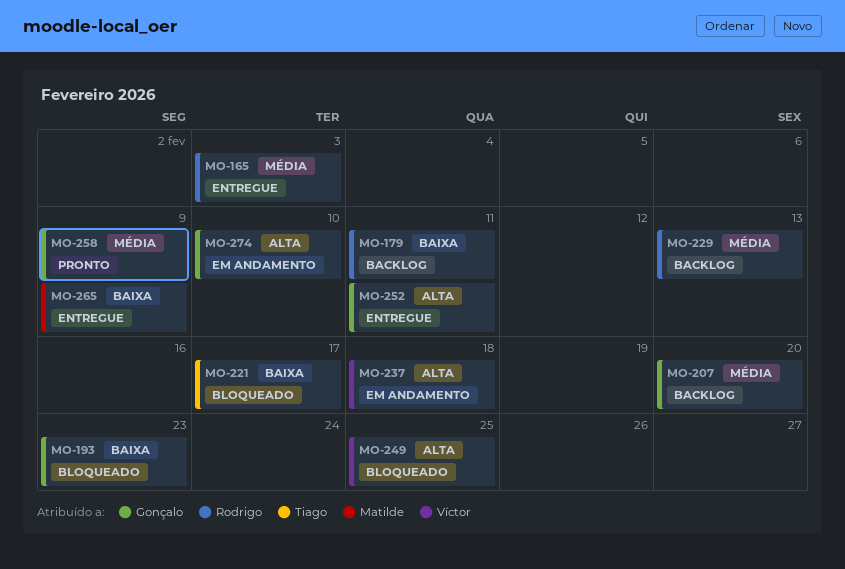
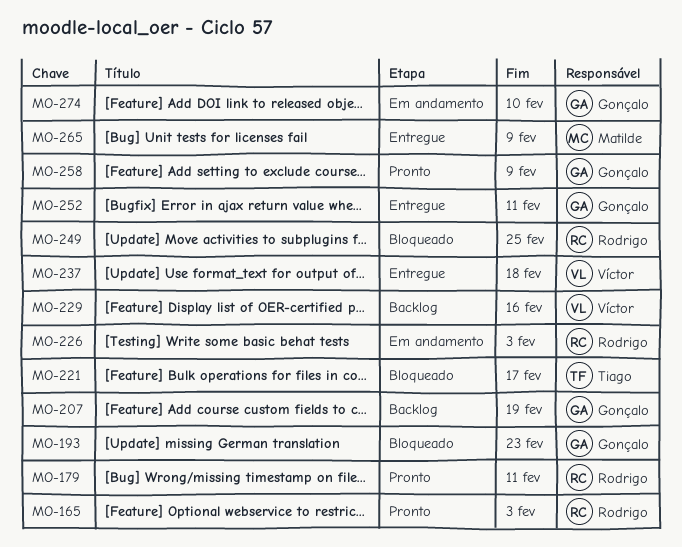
MO-165, status: Entregue -> Pronto
MO-179, status: Backlog -> Pronto
MO-207, due: Feb 20 -> Feb 19
MO-226: none -> present
MO-229, owner: Rodrigo -> Víctor
MO-229, due: Feb 13 -> Feb 16
MO-237, status: Em andamento -> Entregue
MO-249, owner: Víctor -> Rodrigo

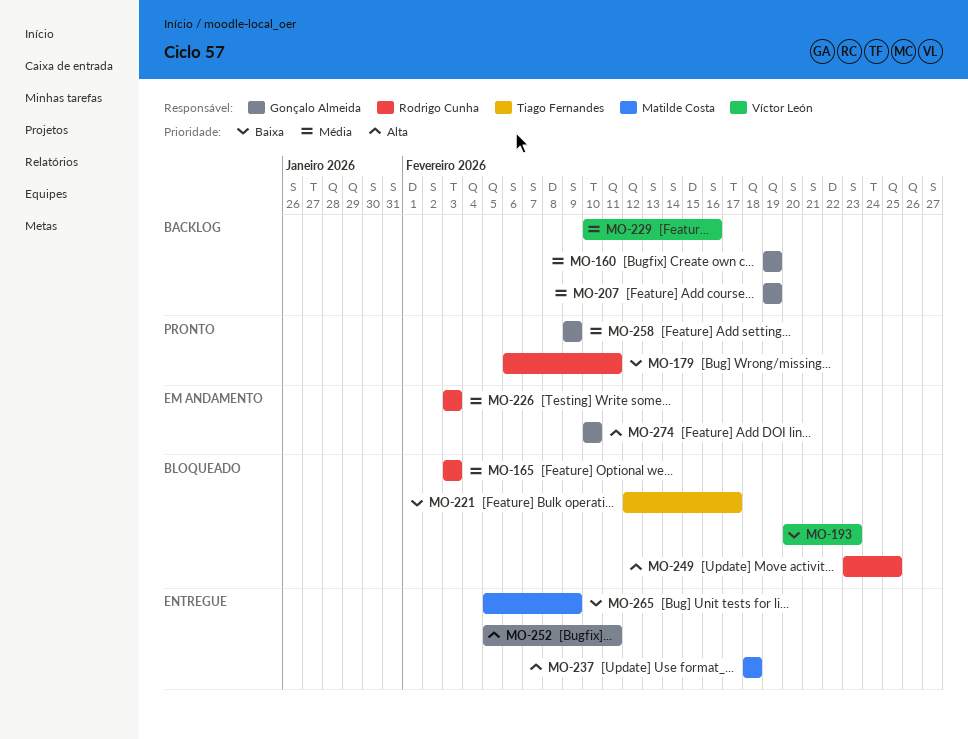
MO-160: none -> present
MO-165, status: Pronto -> Bloqueado
MO-193, owner: Gonçalo Almeida -> Víctor León
MO-237, owner: Víctor León -> Matilde Costa

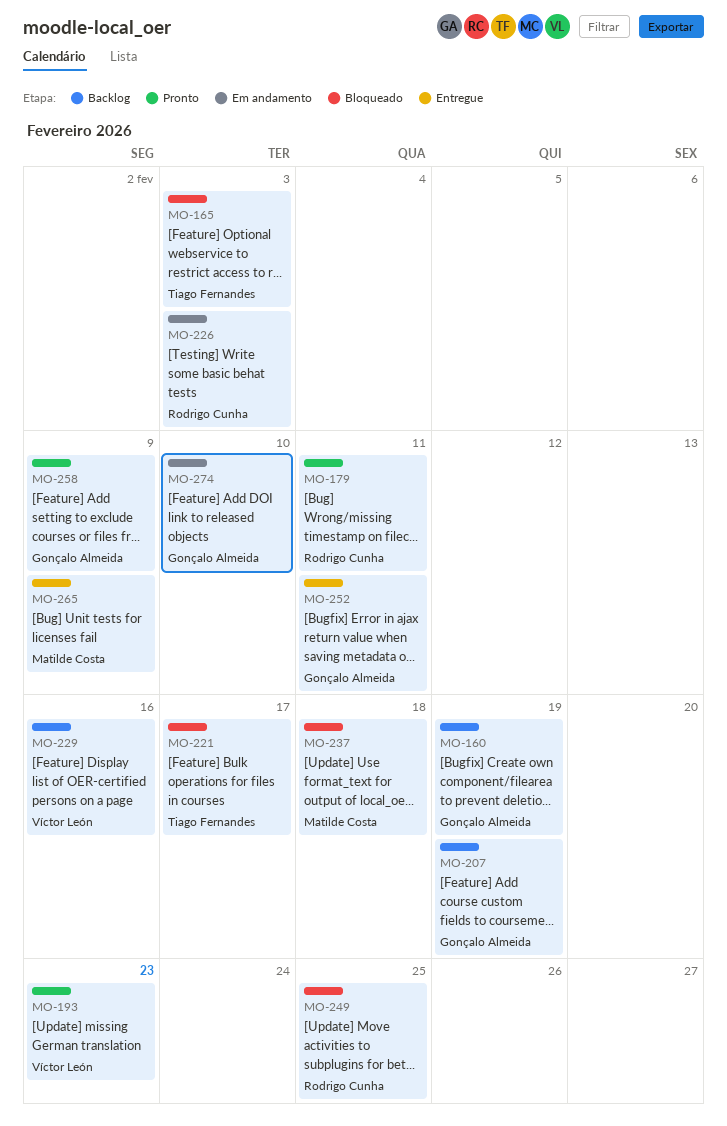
MO-165, owner: Rodrigo Cunha -> Tiago Fernandes
MO-193, status: Bloqueado -> Pronto
MO-237, status: Entregue -> Bloqueado

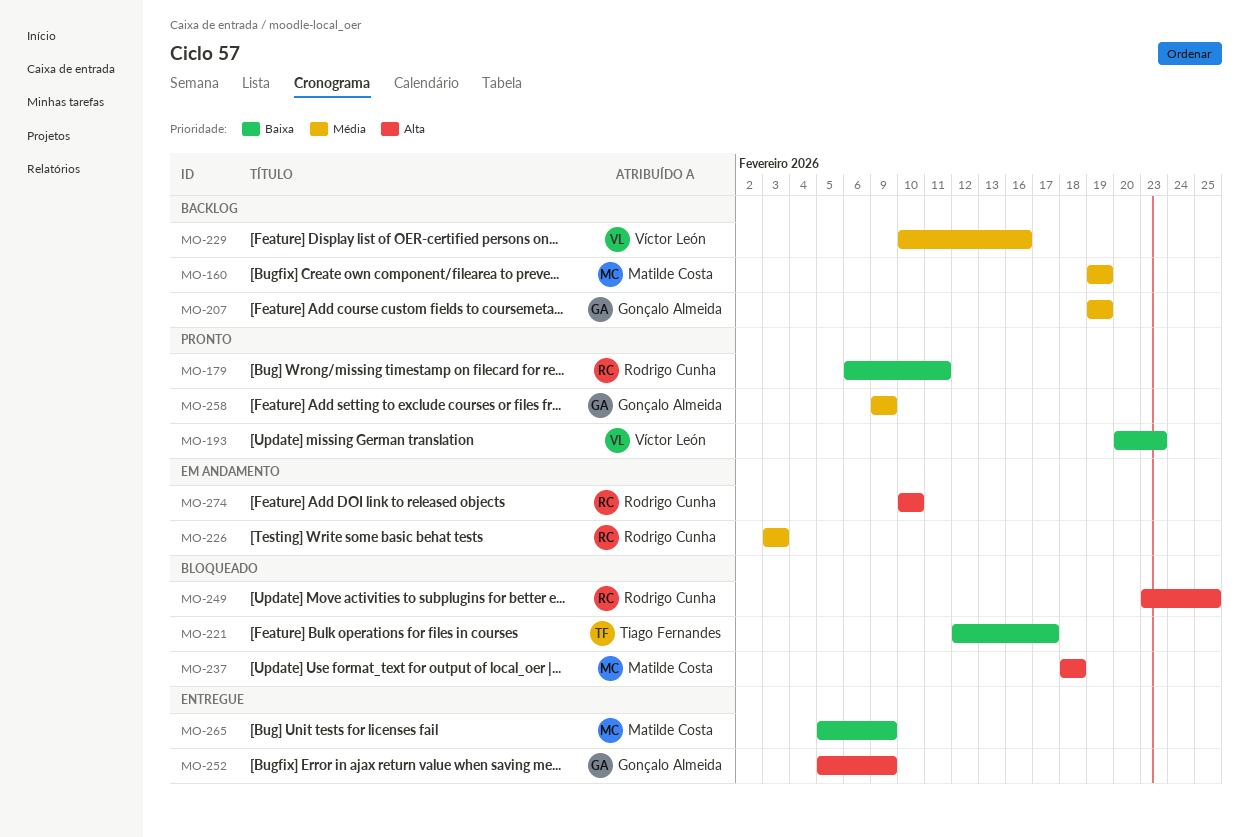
MO-160, owner: Gonçalo Almeida -> Matilde Costa
MO-165: present -> none
MO-252, due: Feb 11 -> Feb 9
MO-274, owner: Gonçalo Almeida -> Rodrigo Cunha

